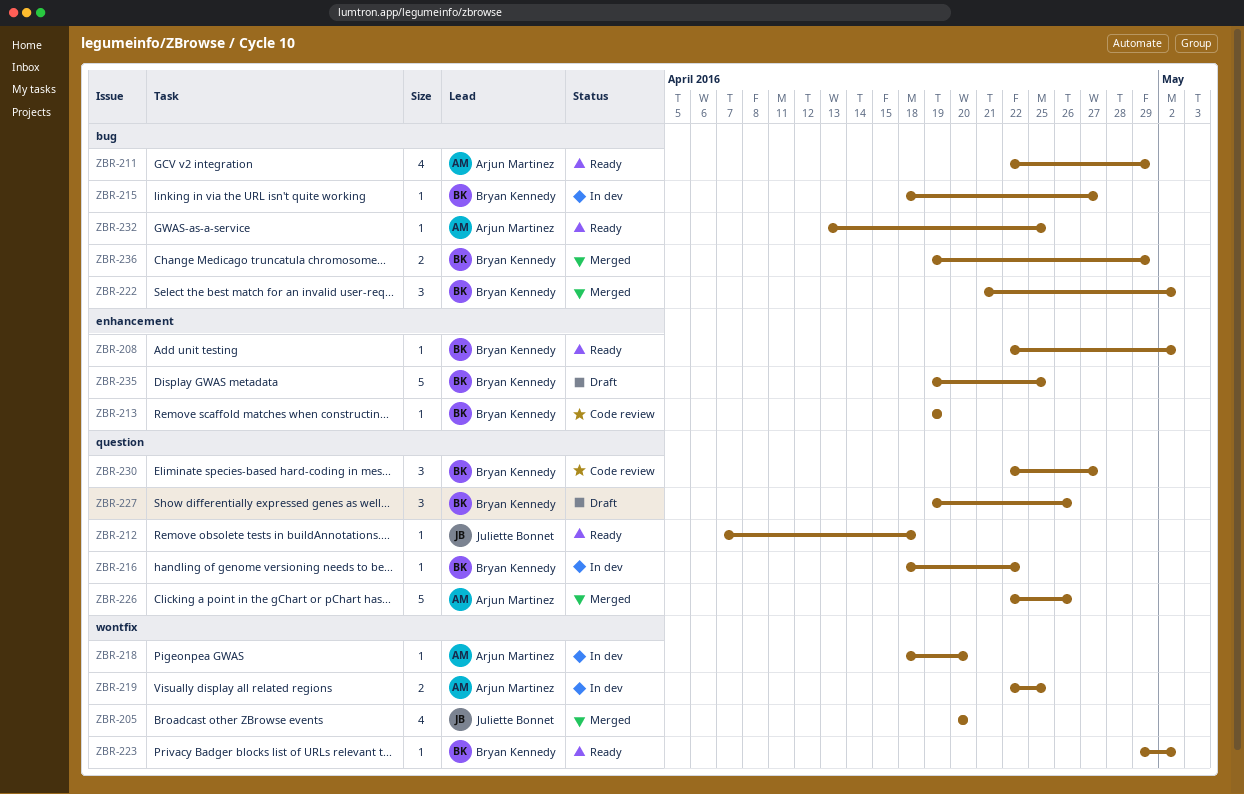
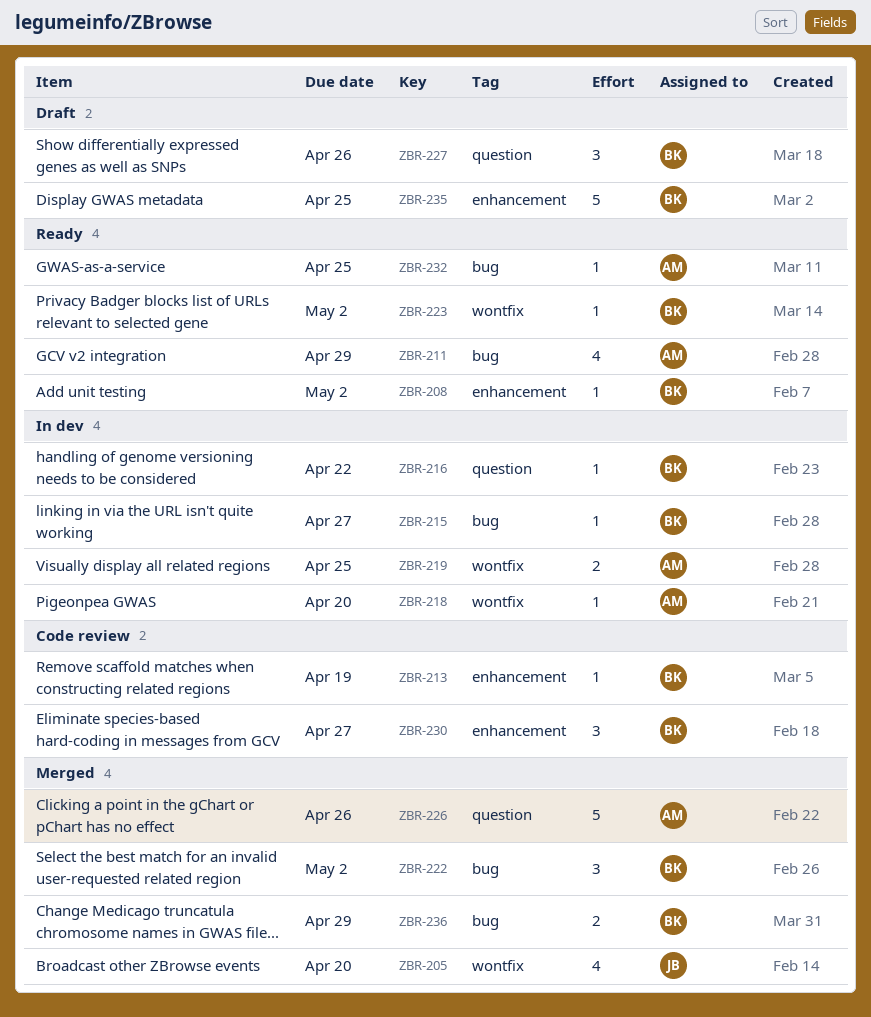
ZBR-212: present -> none
ZBR-230, label: question -> enhancement

